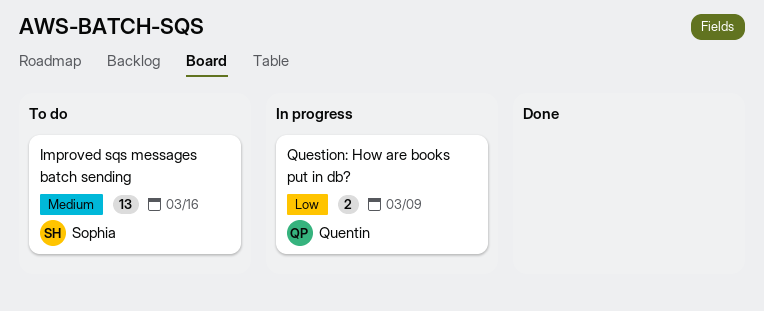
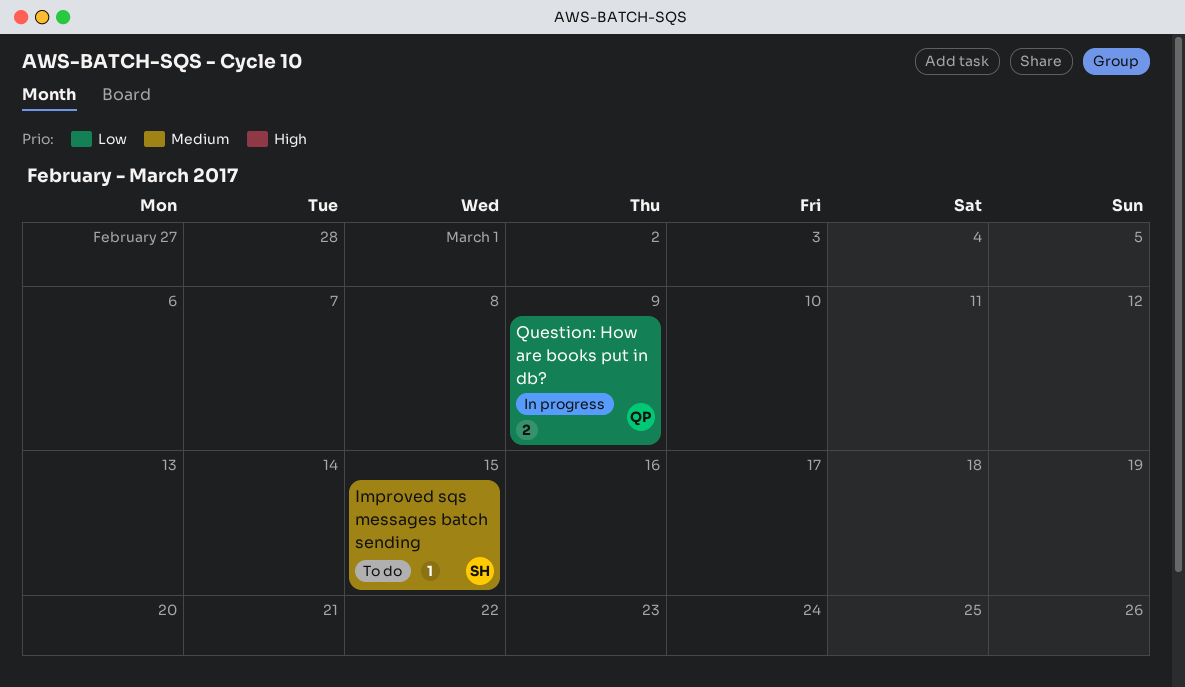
Improved sqs messages batch sending, estimate: 13 -> 1
Improved sqs messages batch sending, due: Mar 16 -> Mar 15

